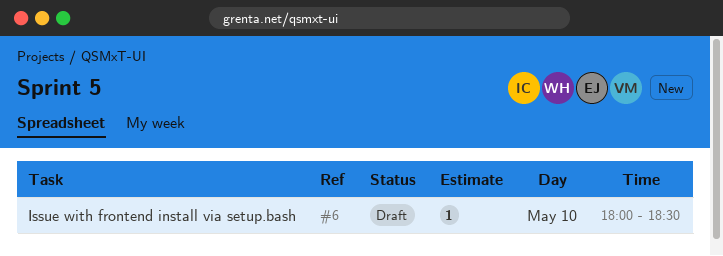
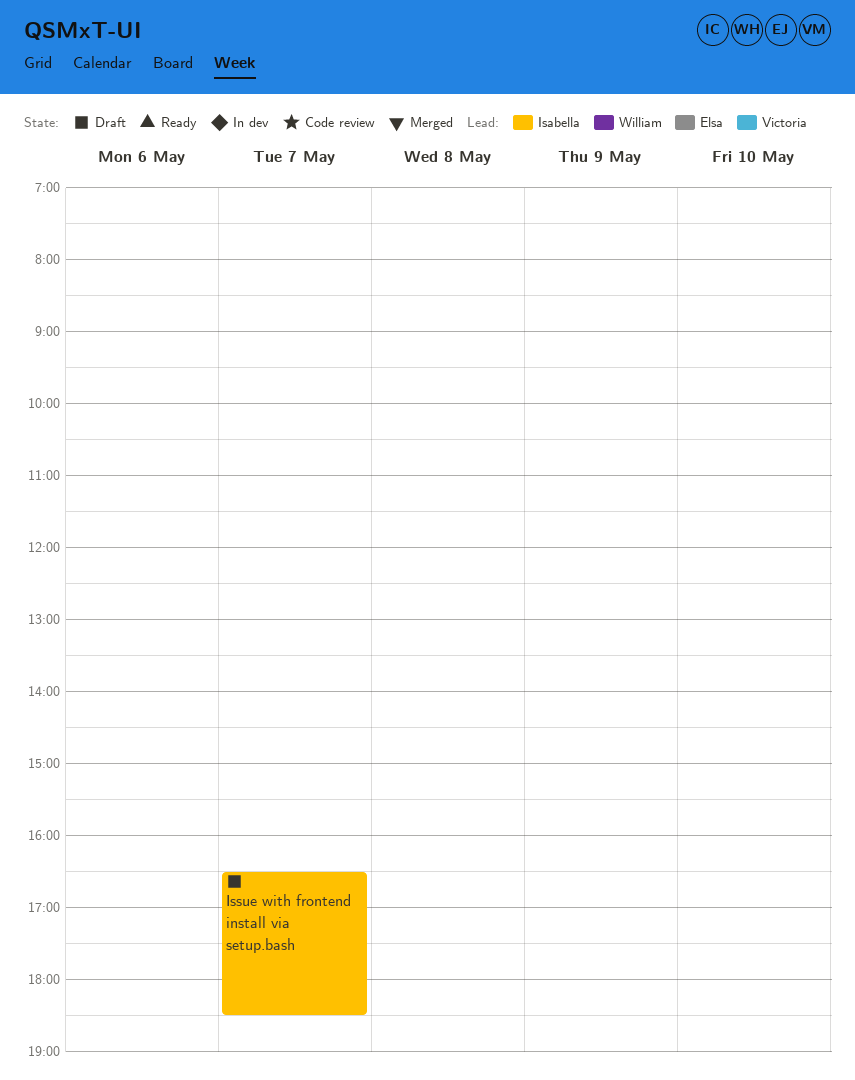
Issue with frontend install via setup.bash, day: May 10 -> May 7
Issue with frontend install via setup.bash, begins: 18:00 -> 16:30

